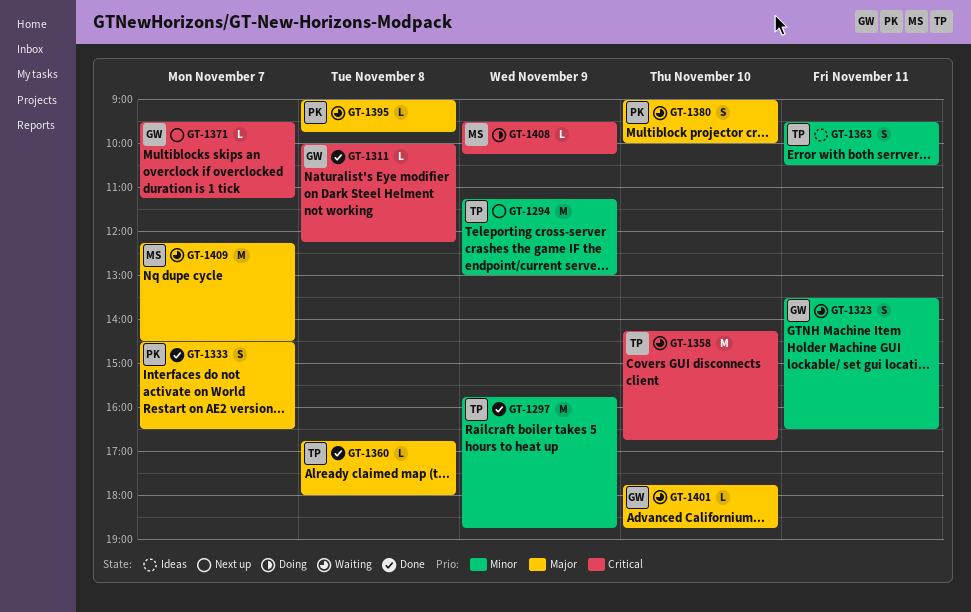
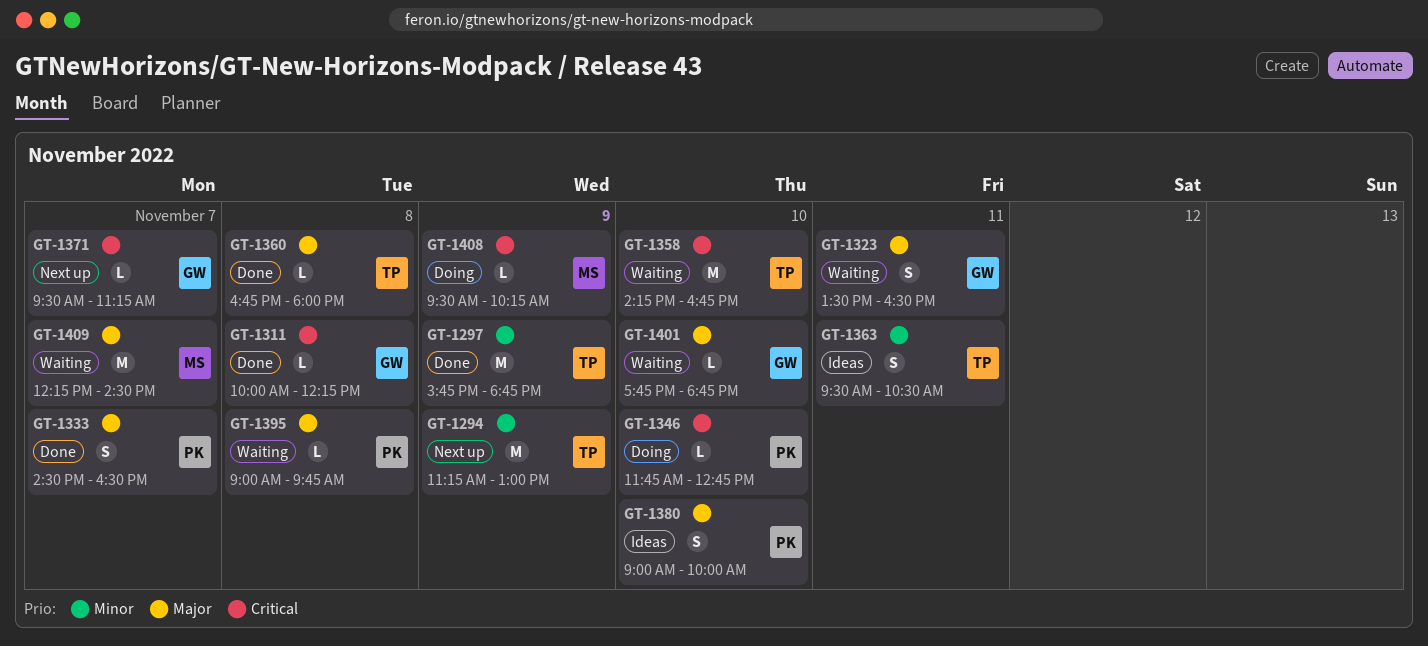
GT-1323, priority: Minor -> Major
GT-1346: none -> present
GT-1380, status: Waiting -> Ideas

